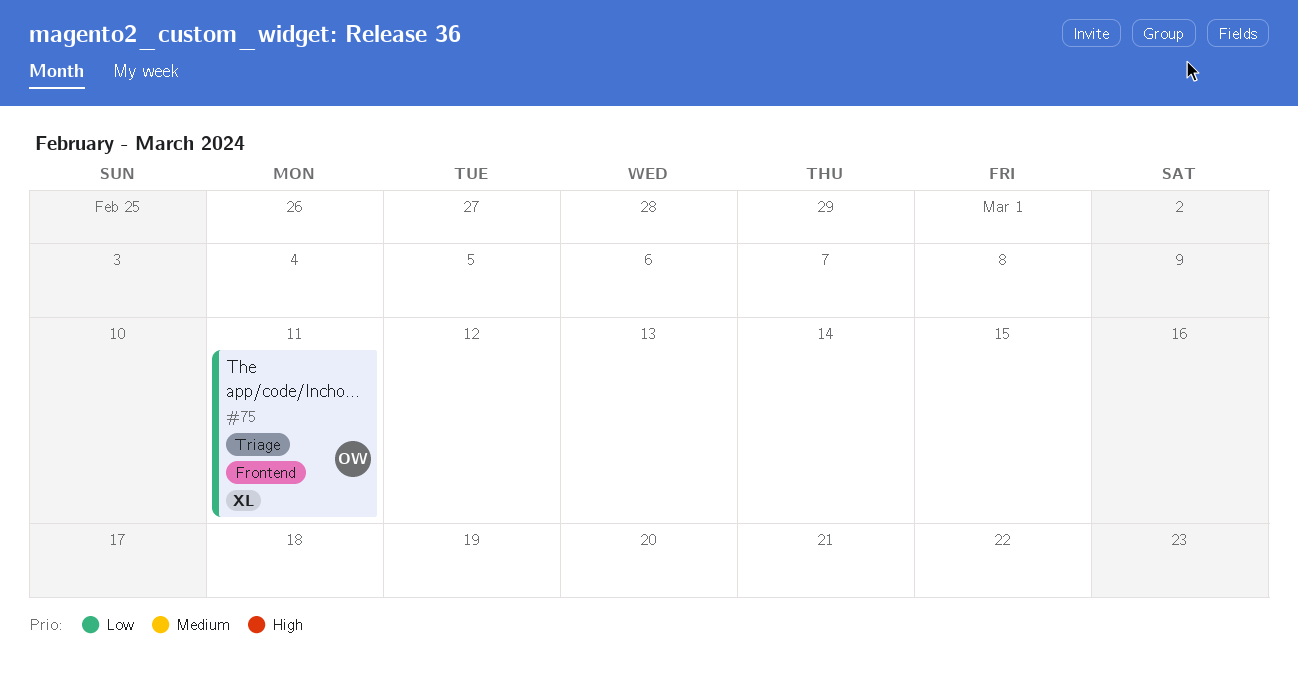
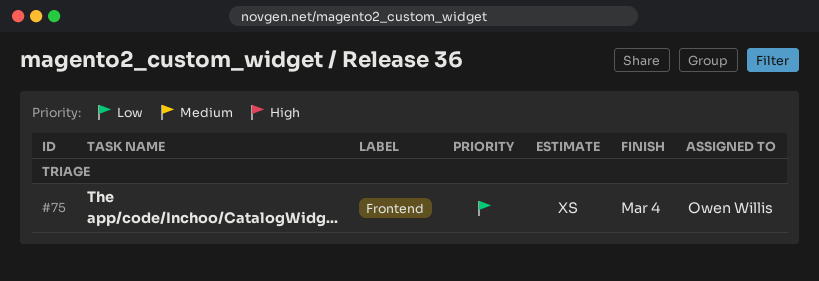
#75, estimate: XL -> XS
#75, due: Mar 11 -> Mar 4

